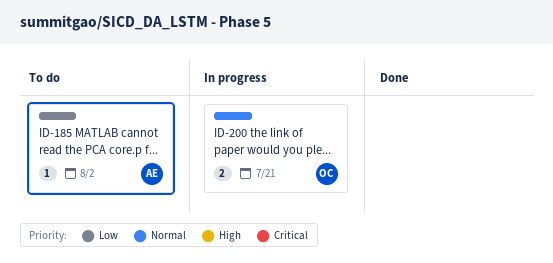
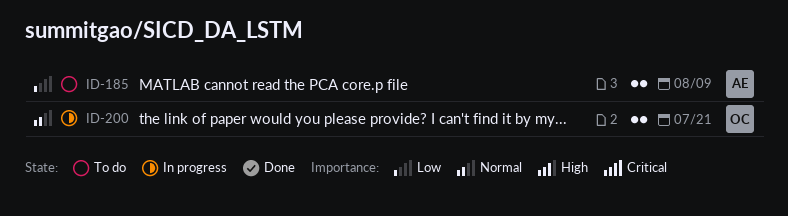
ID-185, estimate: 1 -> 2
ID-185, due: Aug 2 -> Aug 9

